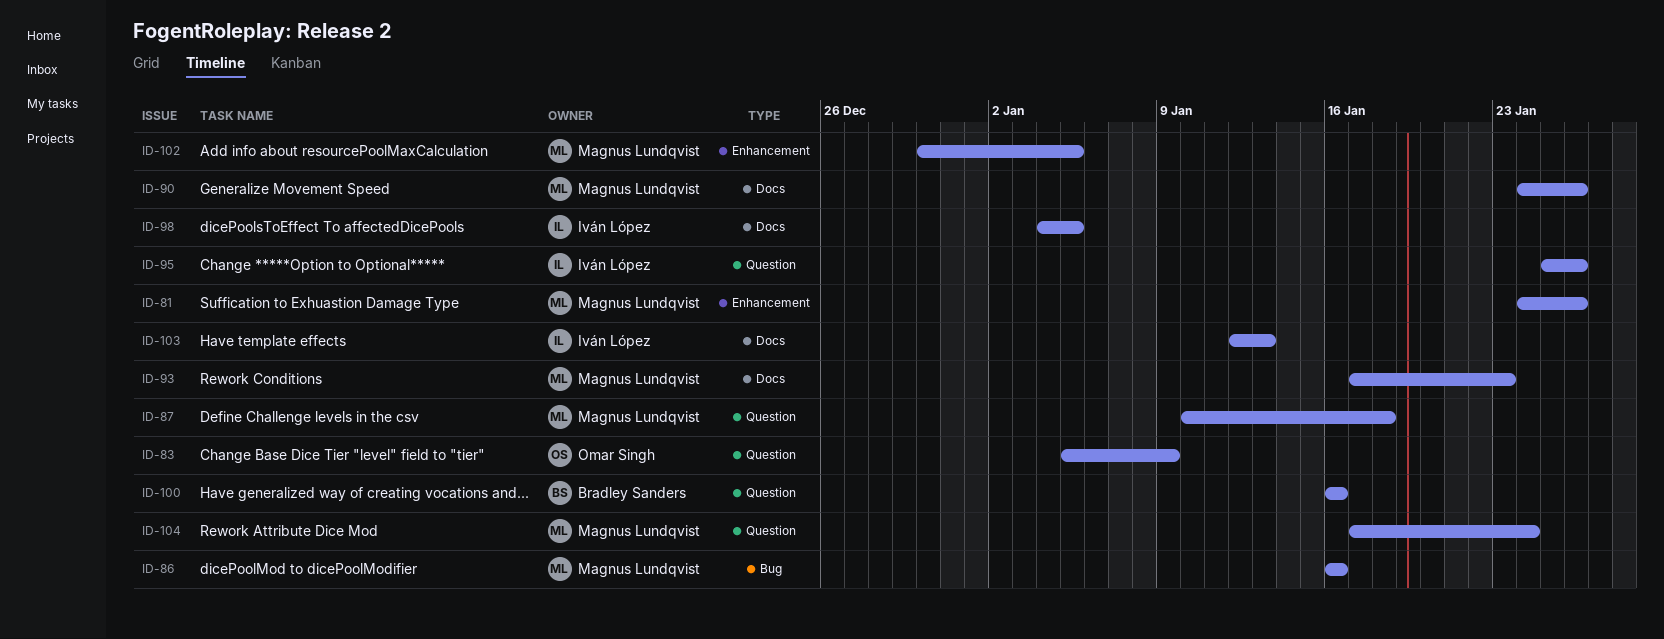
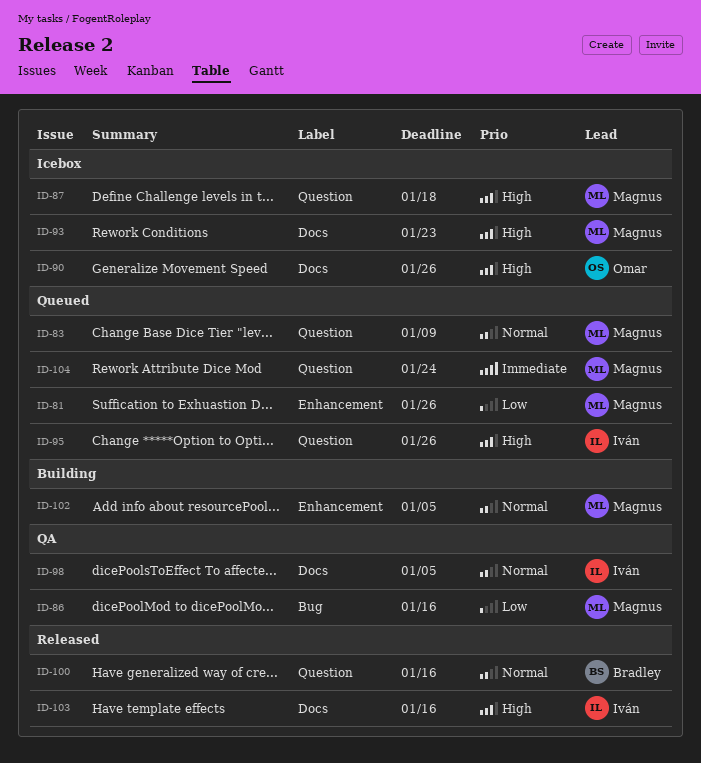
ID-83, owner: Omar Singh -> Magnus Lundqvist
ID-90, owner: Magnus Lundqvist -> Omar Singh
ID-103, due: Jan 13 -> Jan 16

